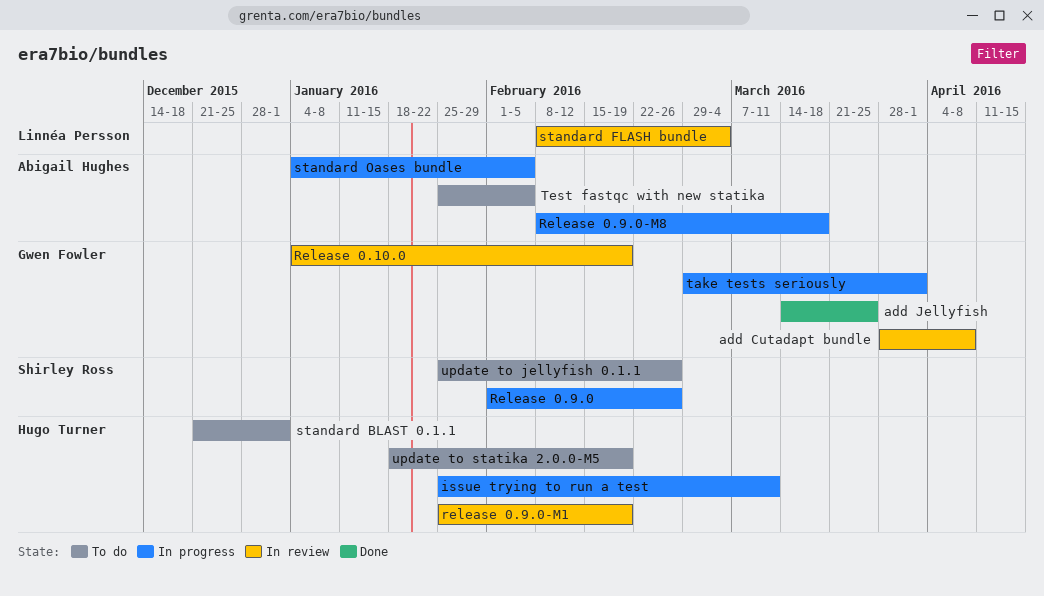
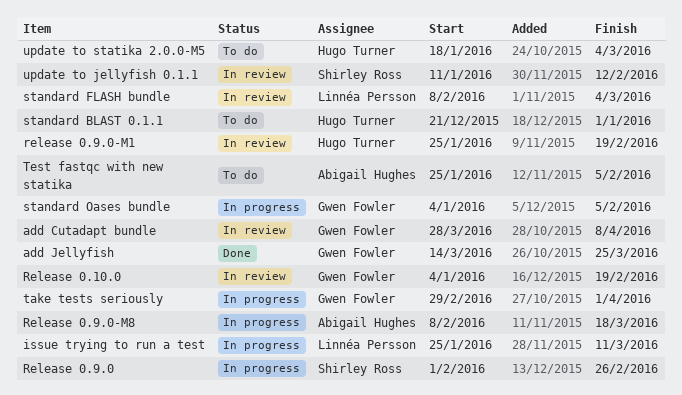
issue trying to run a test, owner: Hugo Turner -> Linnéa Persson
standard Oases bundle, owner: Abigail Hughes -> Gwen Fowler
update to jellyfish 0.1.1, status: To do -> In review
update to jellyfish 0.1.1, start: Jan 25 -> Jan 11
update to jellyfish 0.1.1, due: Feb 26 -> Feb 12
update to statika 2.0.0-M5, due: Feb 19 -> Mar 4

